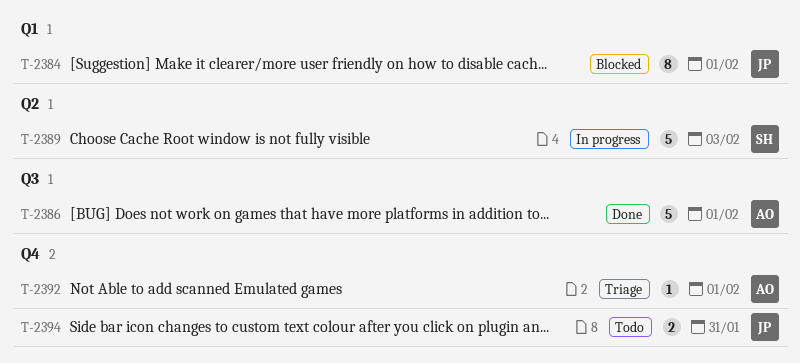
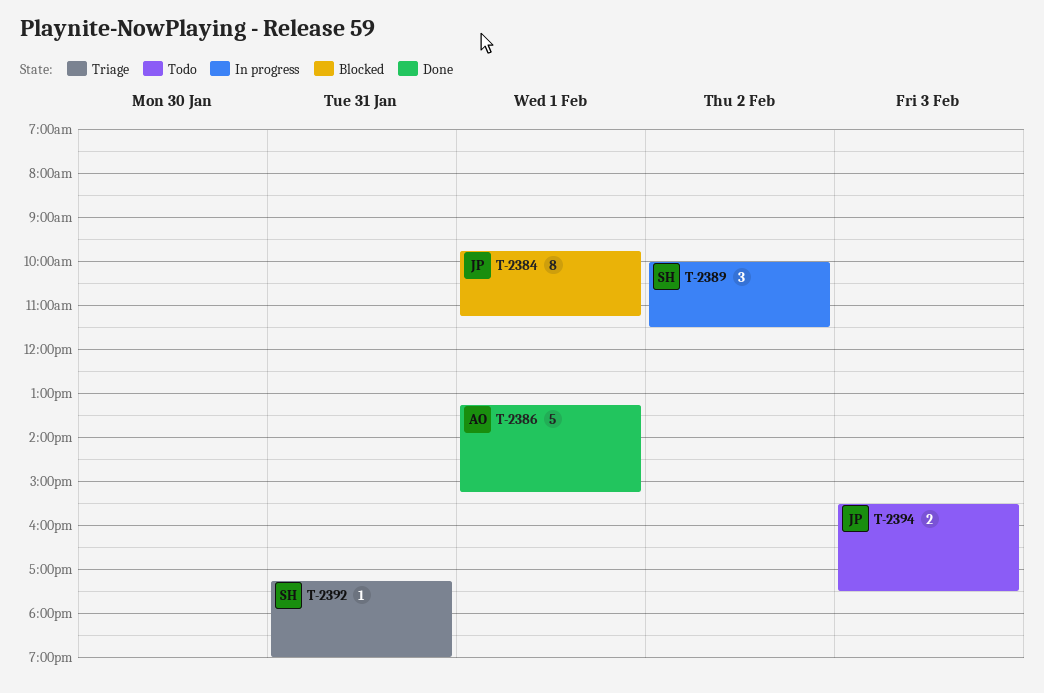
T-2389, estimate: 5 -> 3
T-2389, day: Feb 3 -> Feb 2
T-2392, owner: AO -> SH
T-2392, day: Feb 1 -> Jan 31
T-2394, day: Jan 31 -> Feb 3

